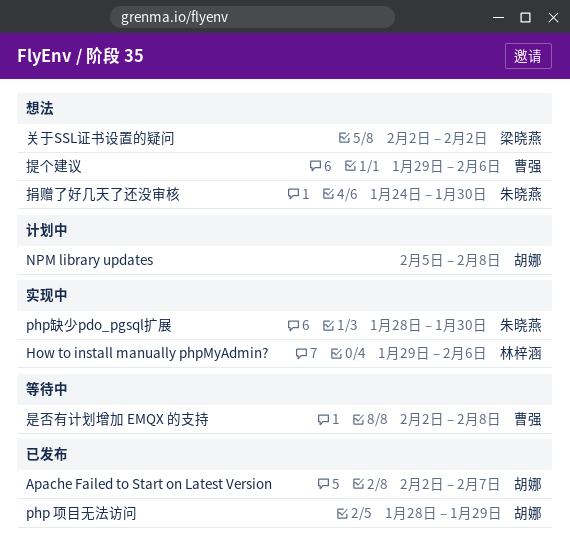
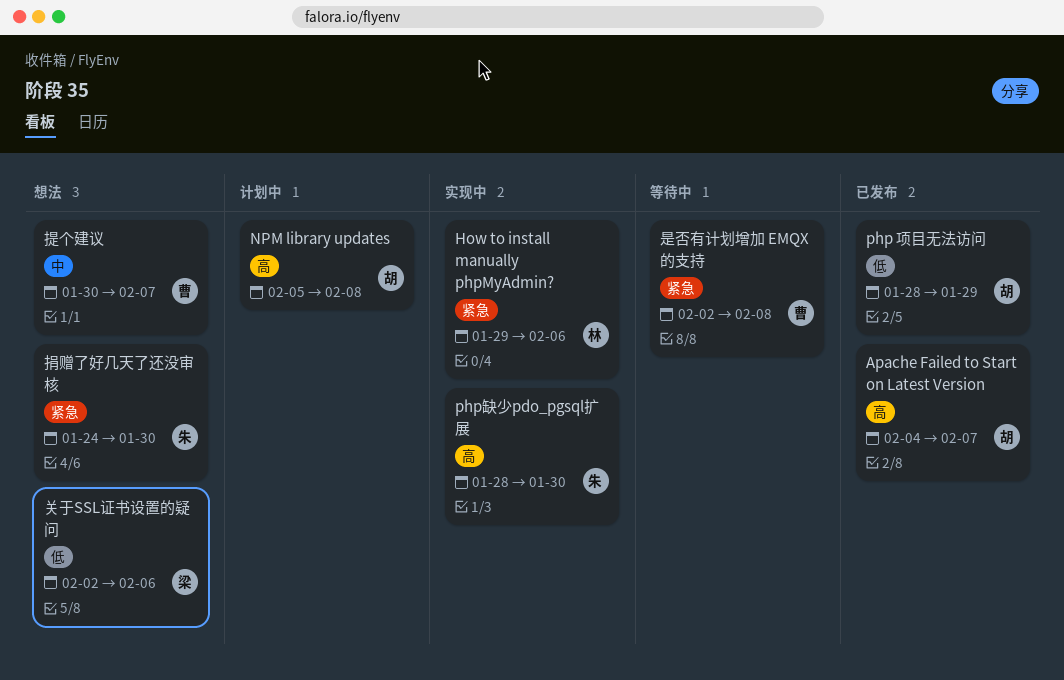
Apache Failed to Start on Latest Version, start: Feb 2 -> Feb 4
关于SSL证书设置的疑问, due: Feb 2 -> Feb 6
提个建议, start: Jan 29 -> Jan 30
提个建议, due: Feb 6 -> Feb 7

